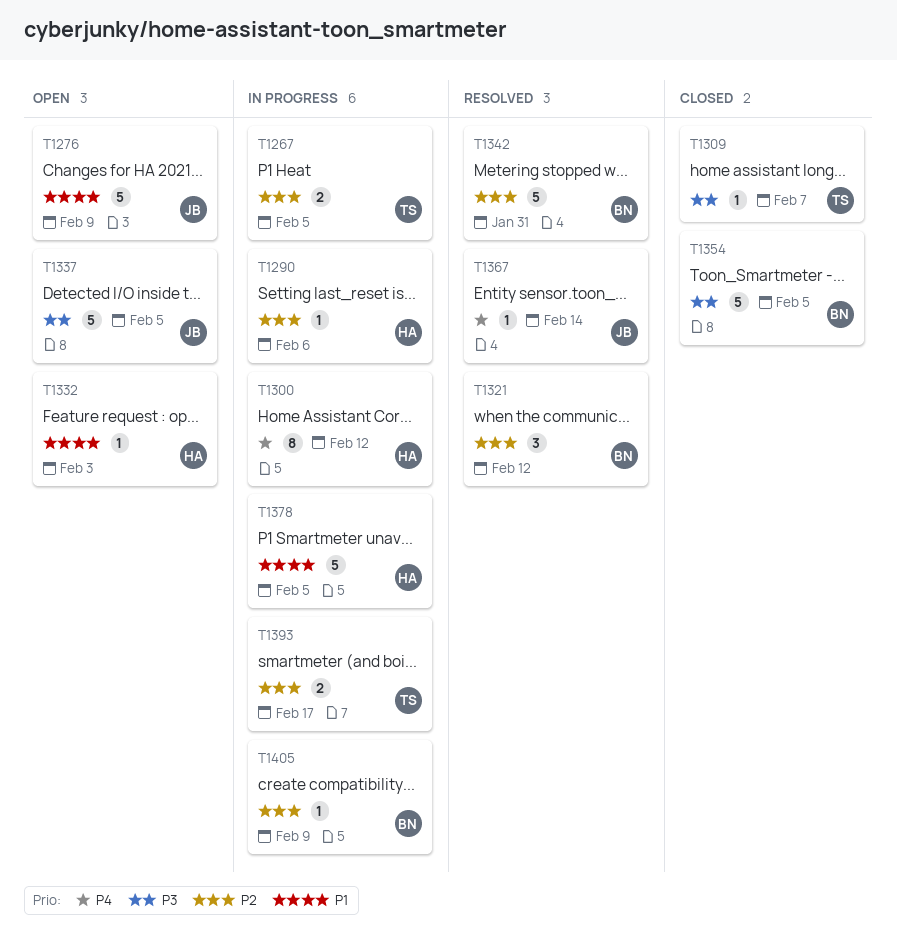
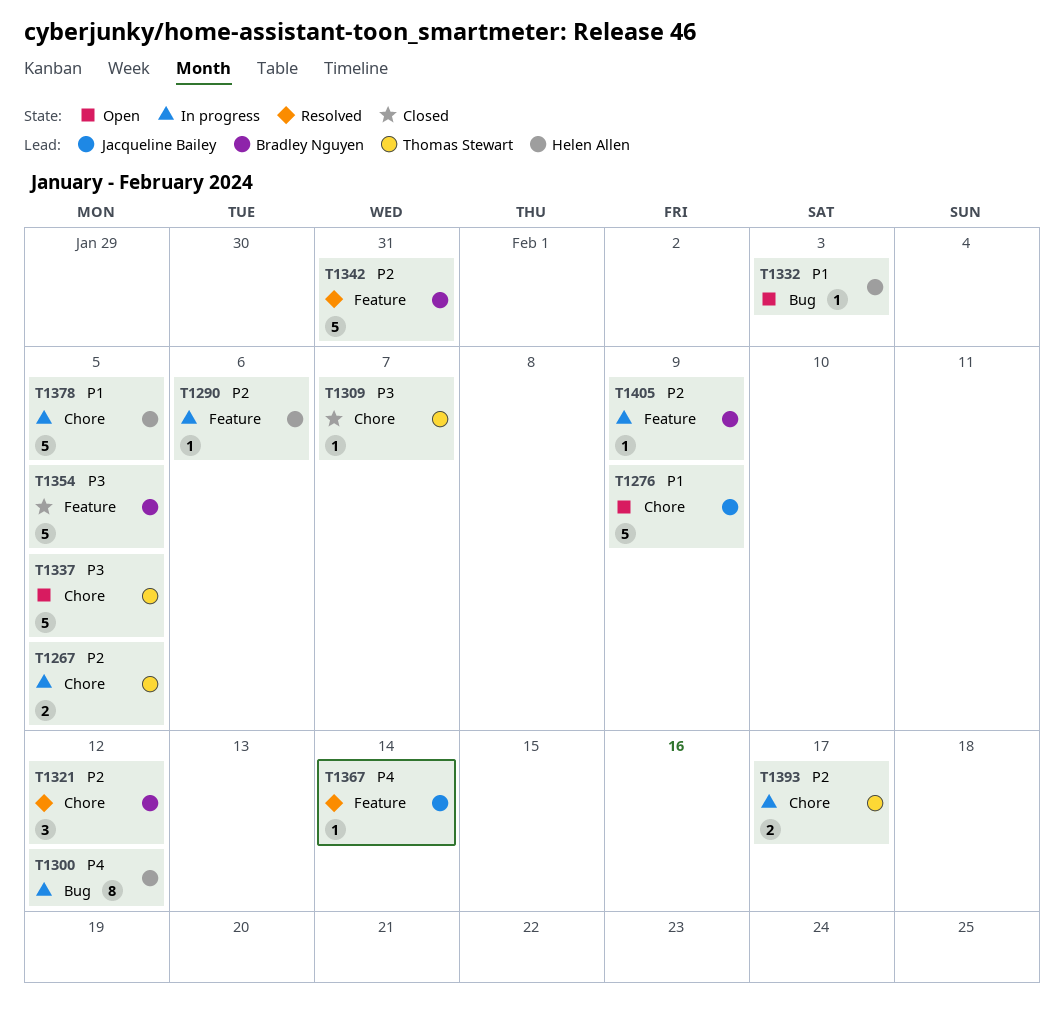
T1337, owner: Jacqueline Bailey -> Thomas Stewart

